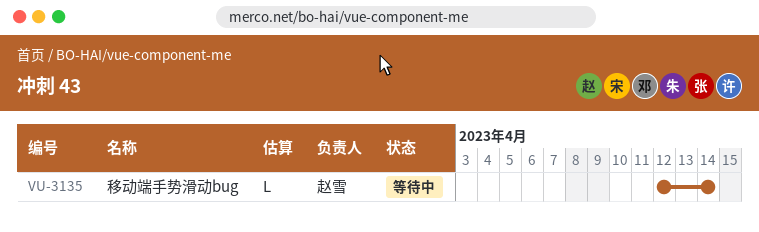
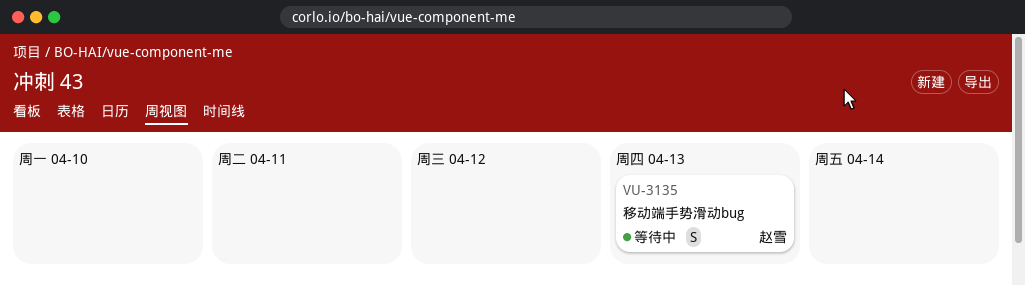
VU-3135, estimate: L -> S
VU-3135, due: Apr 14 -> Apr 13

